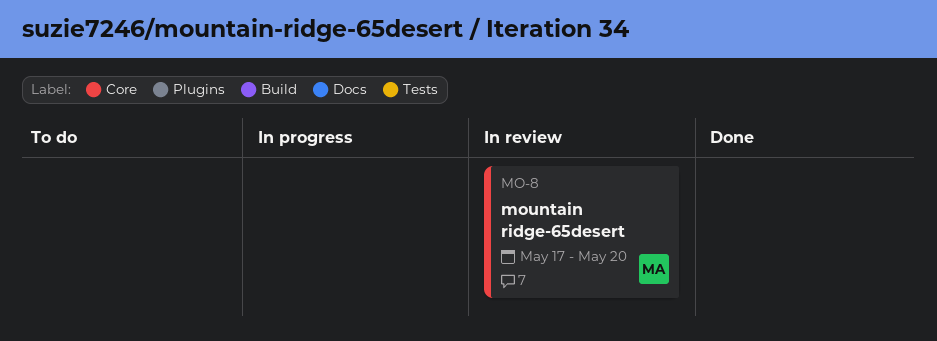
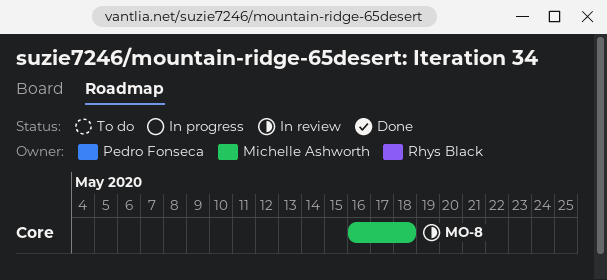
MO-8, start: May 17 -> May 16
MO-8, due: May 20 -> May 18

